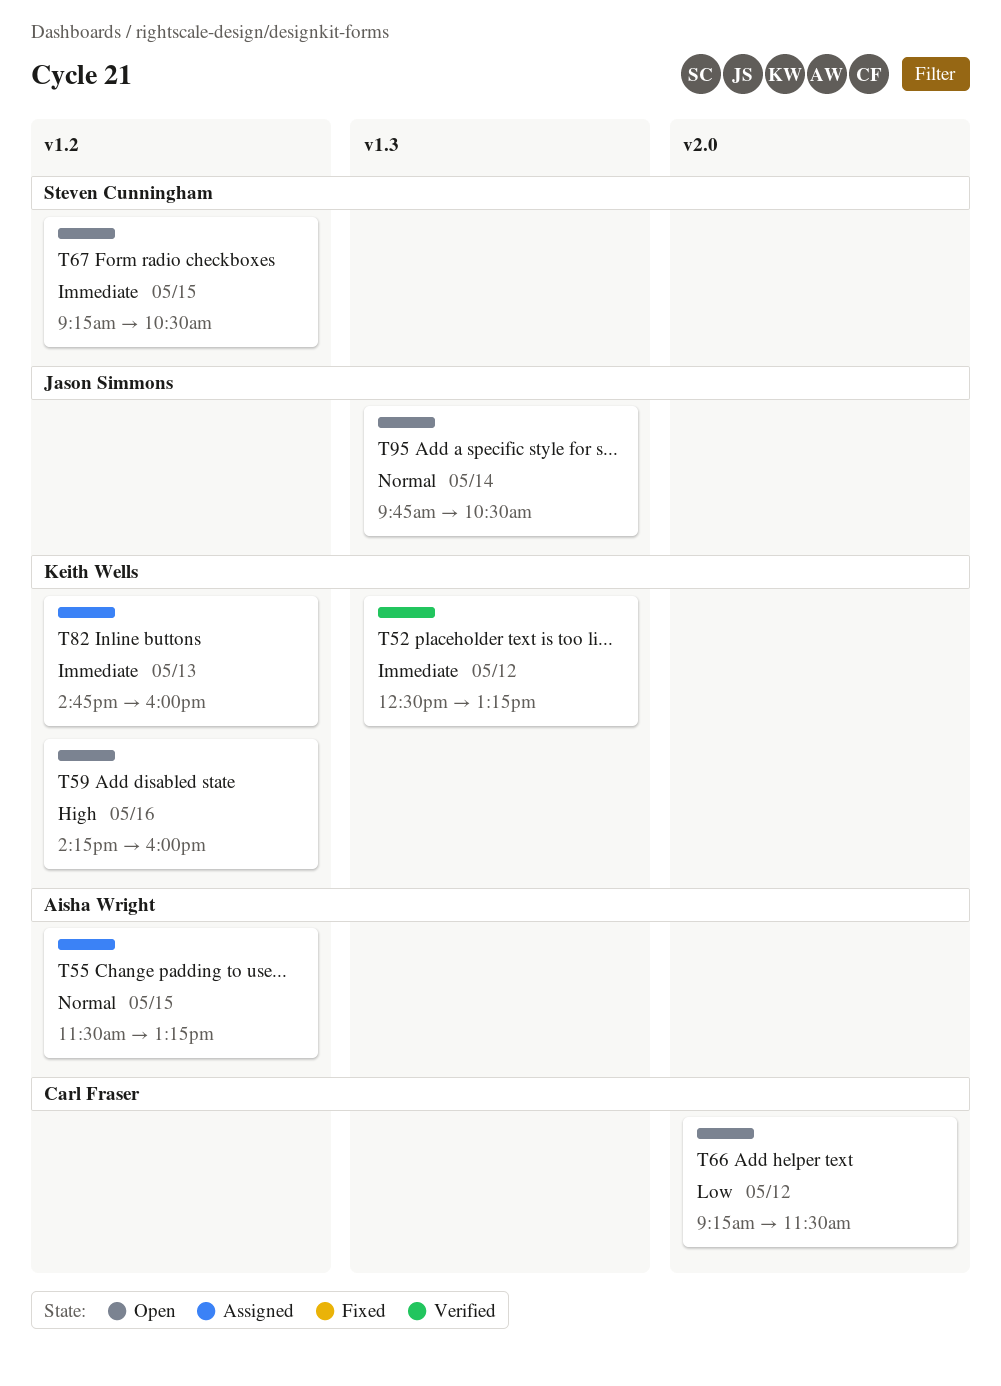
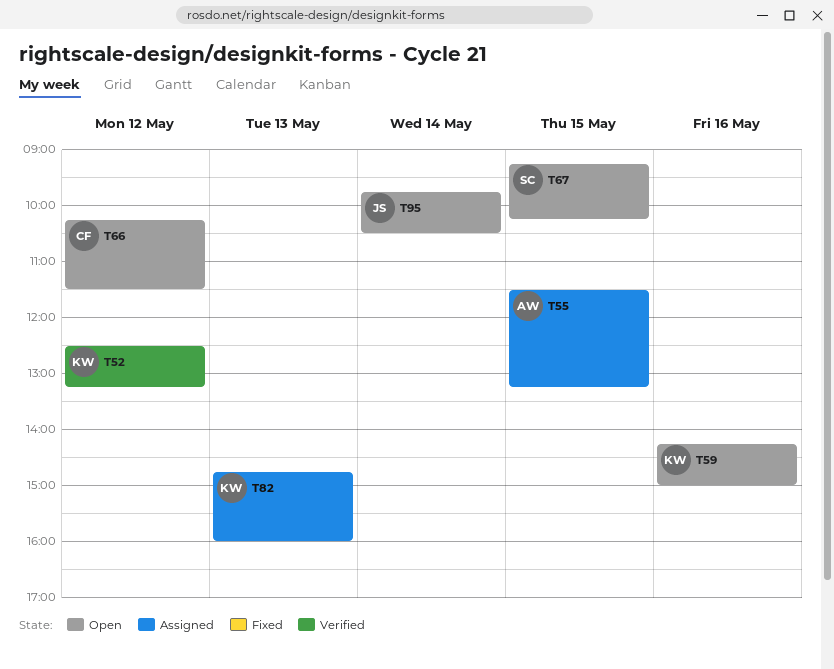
T59, ends: 16:00 -> 15:00
T66, begins: 09:15 -> 10:15
T67, ends: 10:30 -> 10:15

